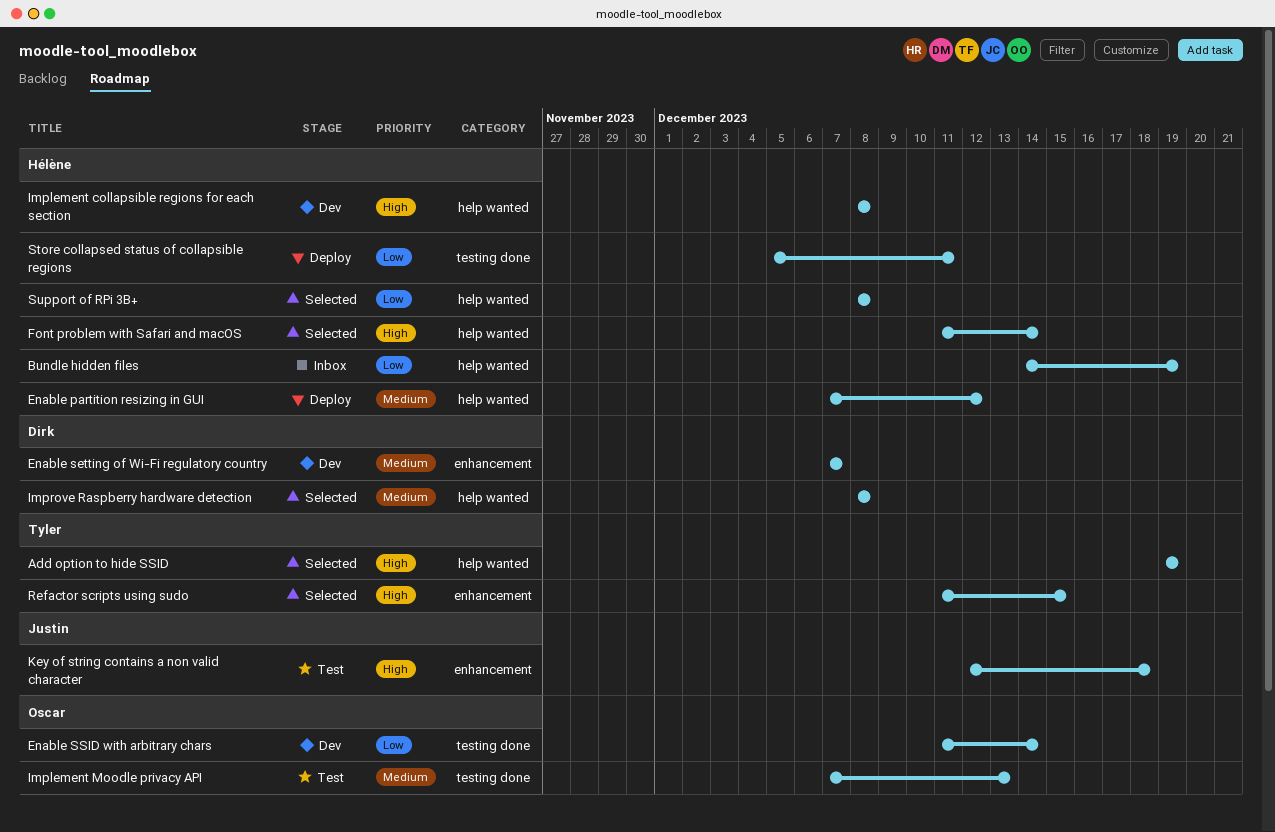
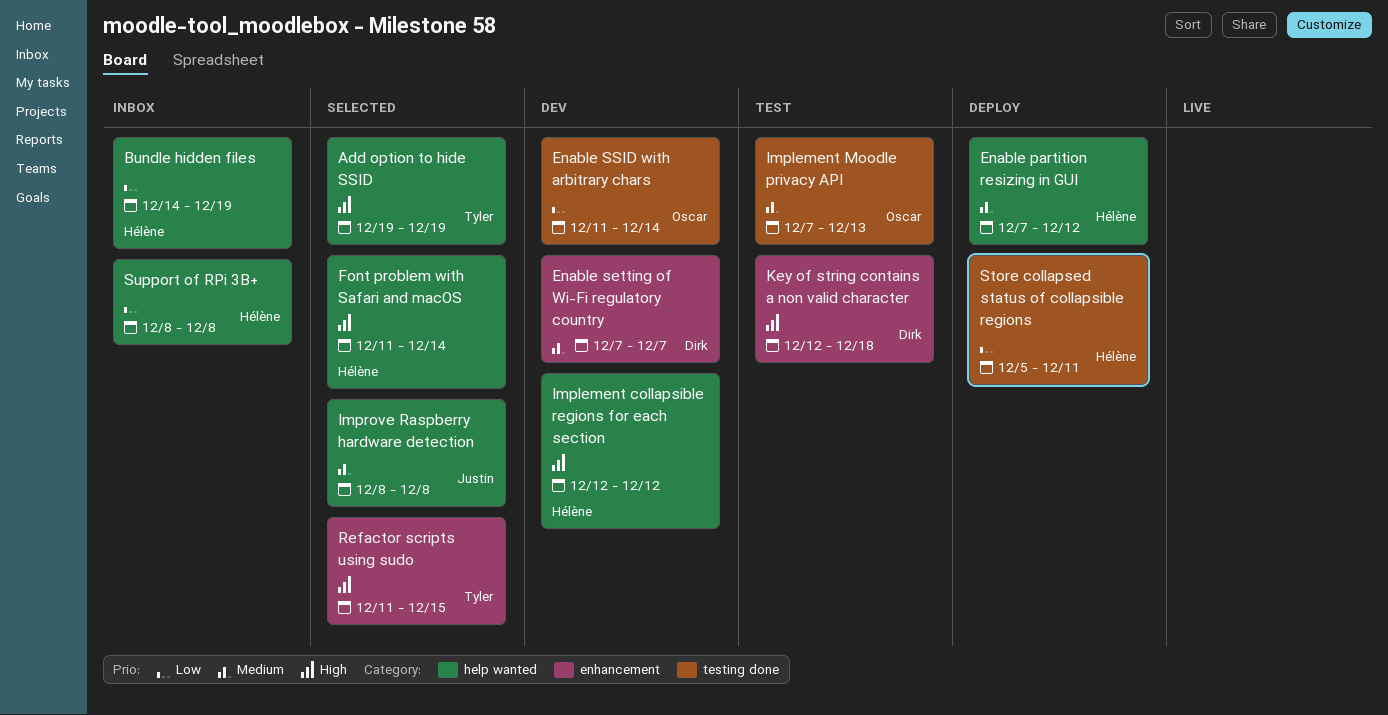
Implement collapsible regions for each section, start: Dec 8 -> Dec 12
Implement collapsible regions for each section, due: Dec 8 -> Dec 12
Improve Raspberry hardware detection, owner: Dirk -> Justin
Key of string contains a non valid character, owner: Justin -> Dirk
Support of RPi 3B+, status: Selected -> Inbox

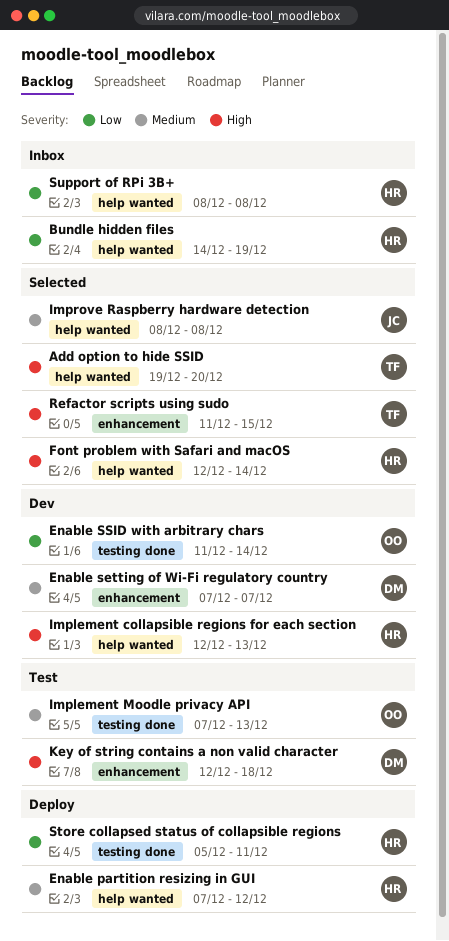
Add option to hide SSID, due: Dec 19 -> Dec 20
Font problem with Safari and macOS, start: Dec 11 -> Dec 12
Implement collapsible regions for each section, due: Dec 12 -> Dec 13

